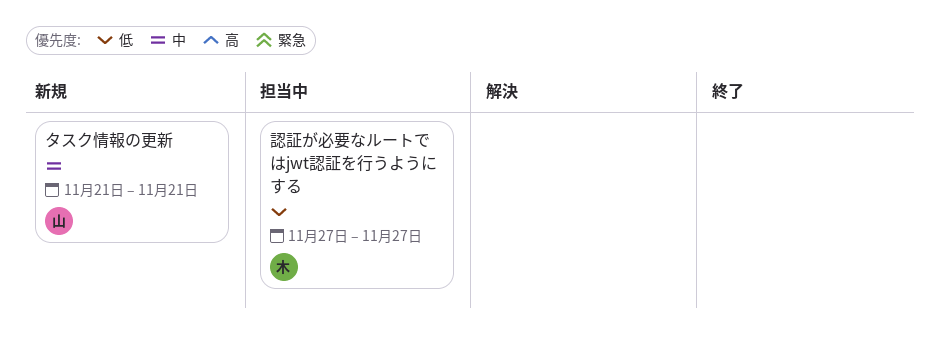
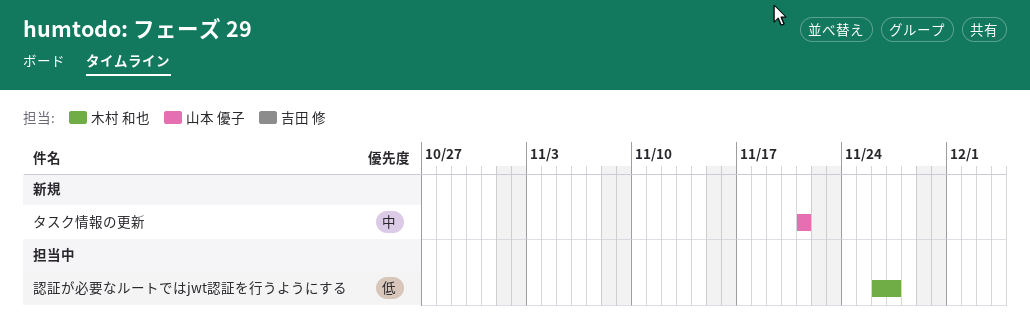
認証が必要なルートではjwt認証を行うようにする, start: Nov 27 -> Nov 26

